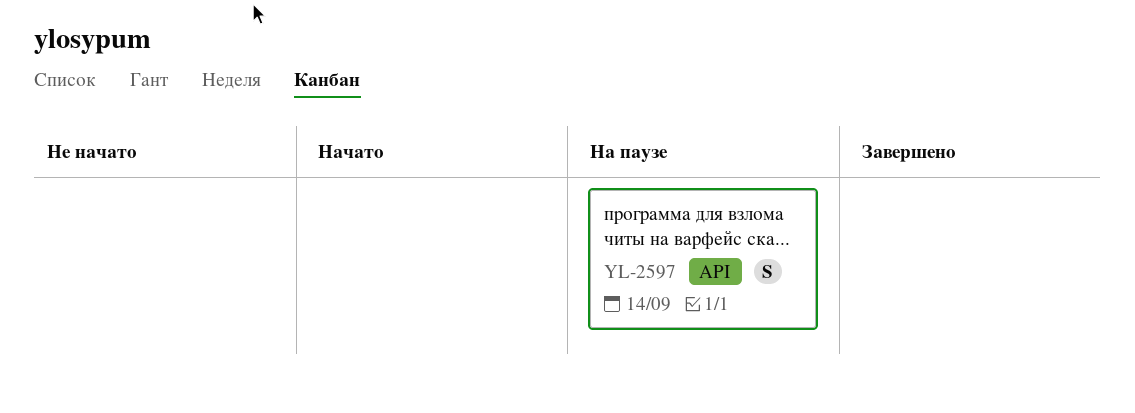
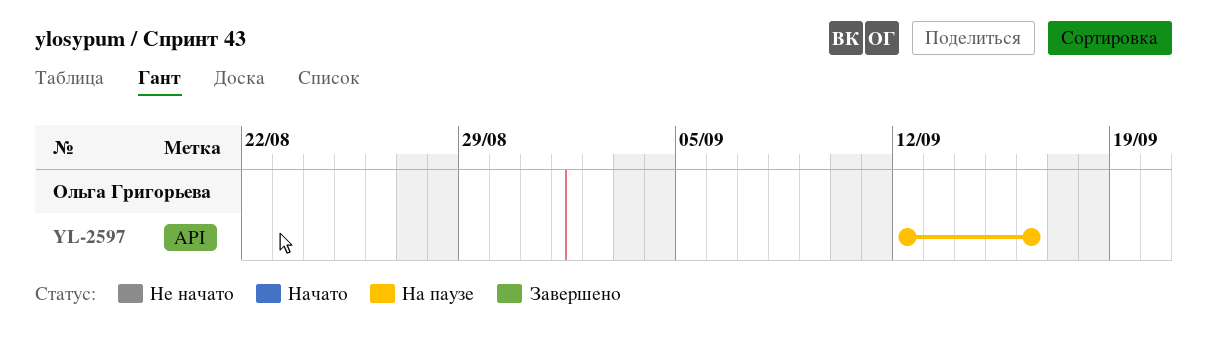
YL-2597, due: Sep 14 -> Sep 16

